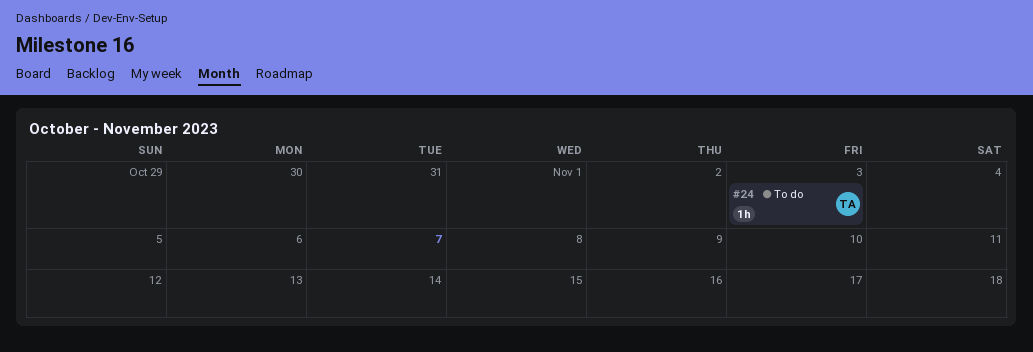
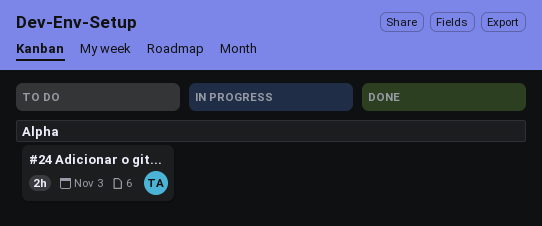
#24, estimate: 1h -> 2h

